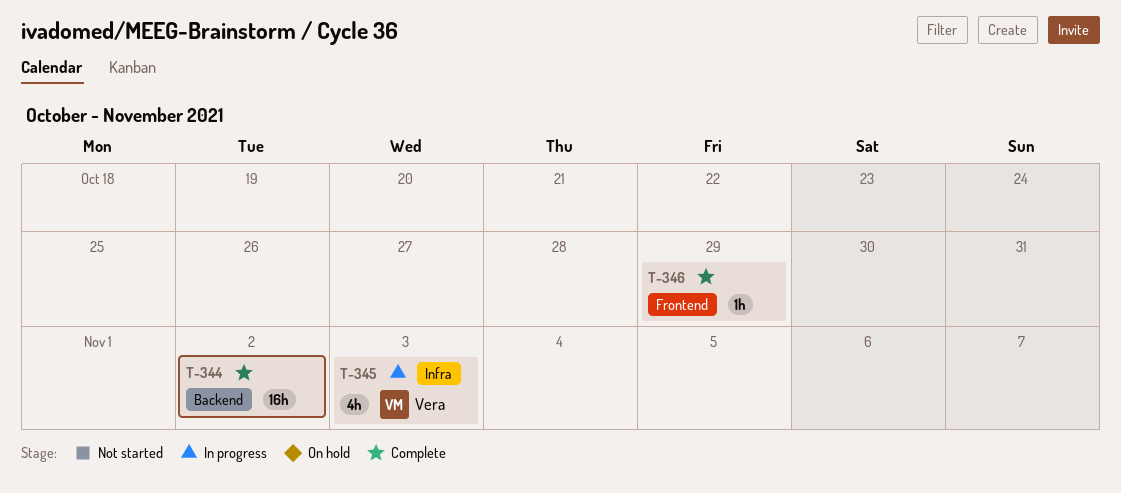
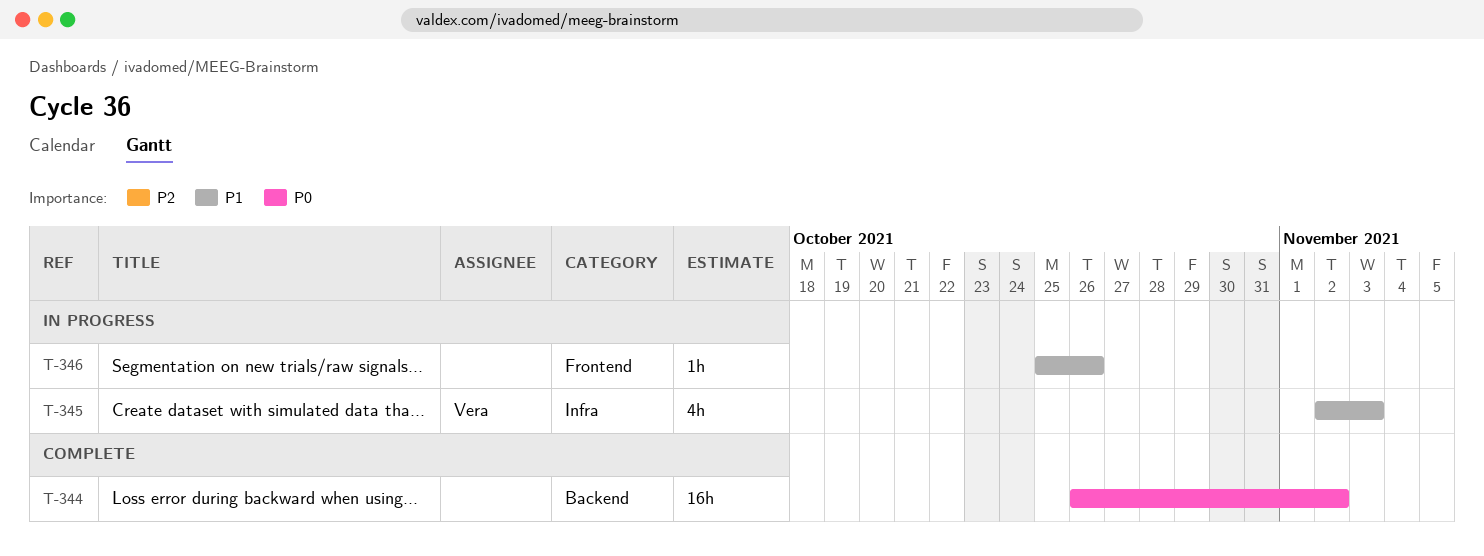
T-346, status: Complete -> In progress
T-346, due: Oct 29 -> Oct 26

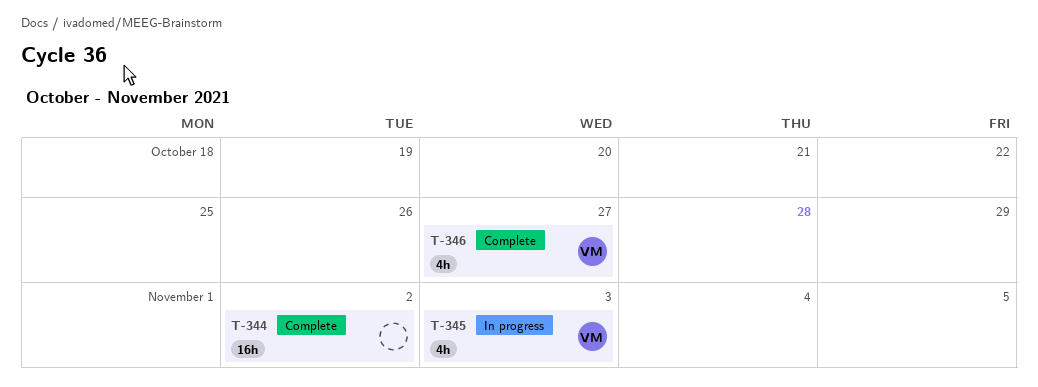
T-346, status: In progress -> Complete
T-346, owner: none -> Vera
T-346, estimate: 1h -> 4h
T-346, due: Oct 26 -> Oct 27

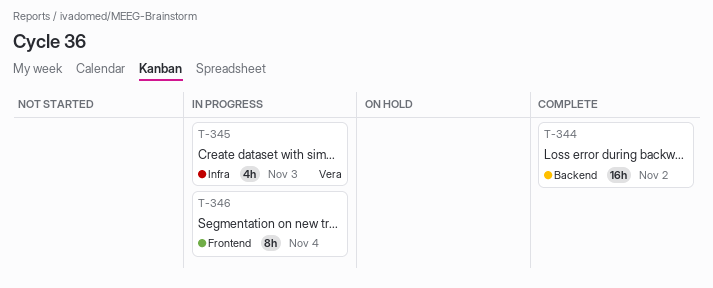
T-346, status: Complete -> In progress
T-346, owner: Vera -> none
T-346, estimate: 4h -> 8h
T-346, due: Oct 27 -> Nov 4

